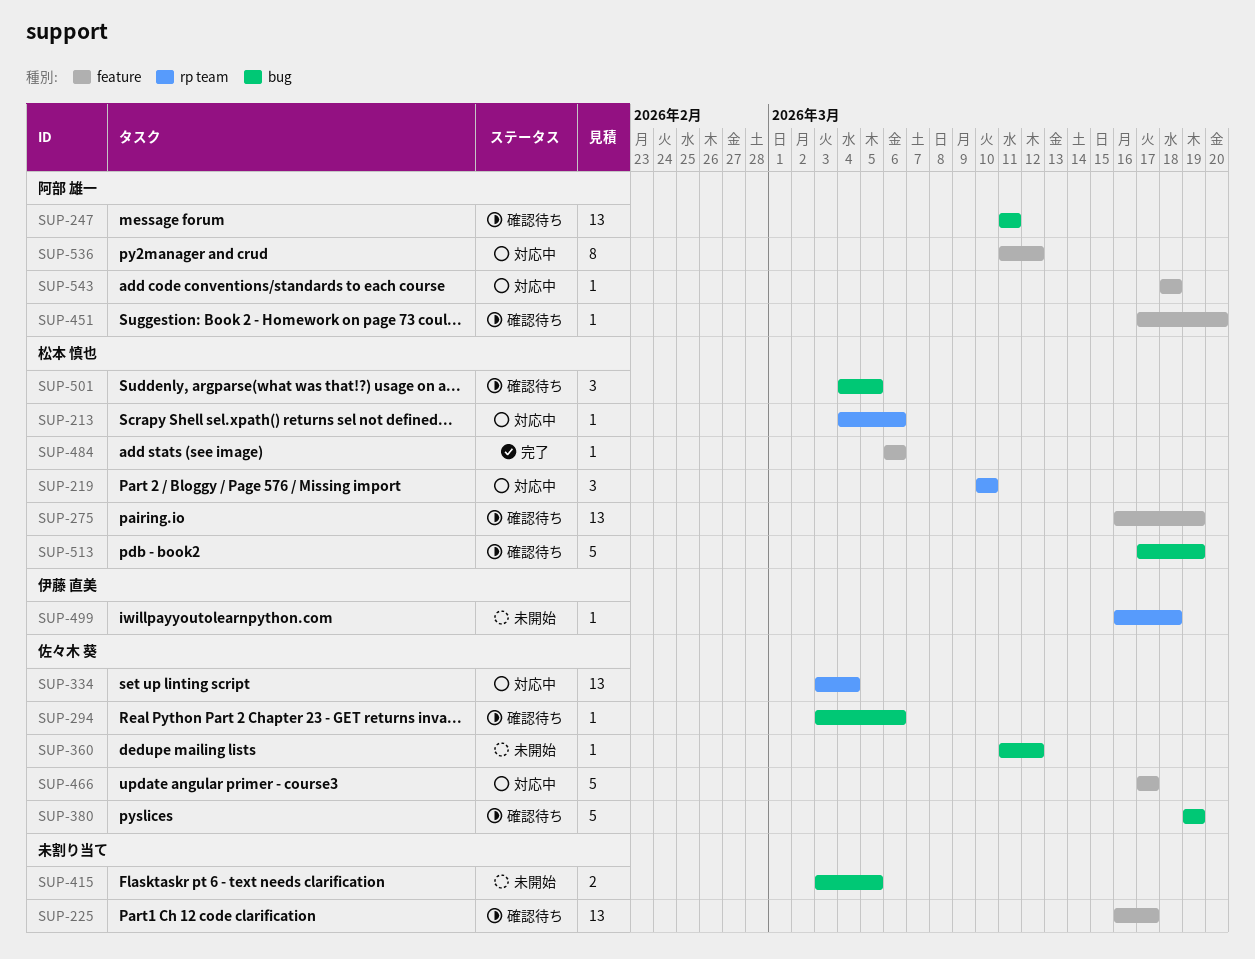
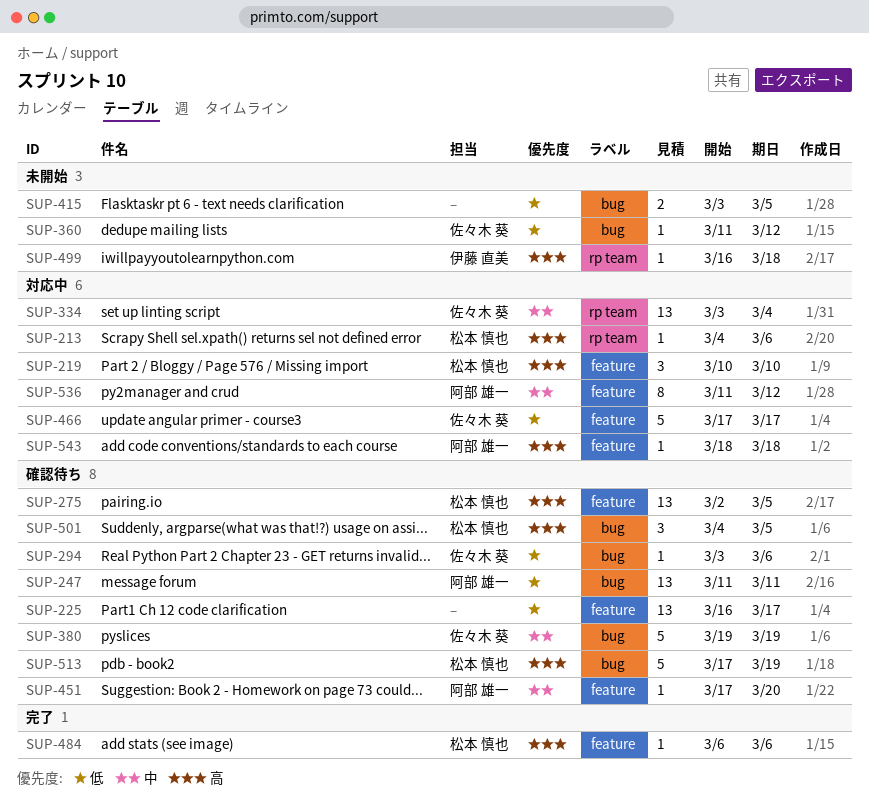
SUP-219, label: rp team -> feature
SUP-275, start: Mar 16 -> Mar 2
SUP-275, due: Mar 19 -> Mar 5

